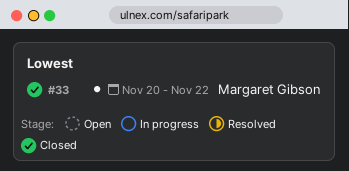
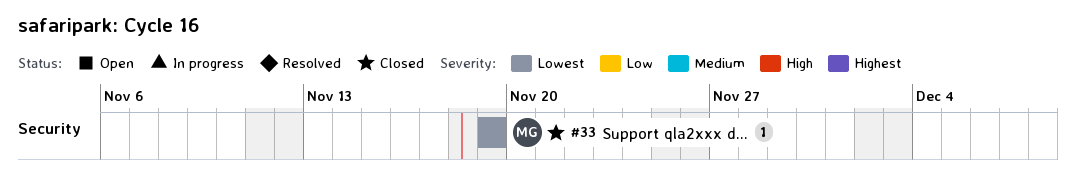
#33, start: Nov 20 -> Nov 19
#33, due: Nov 22 -> Nov 19

